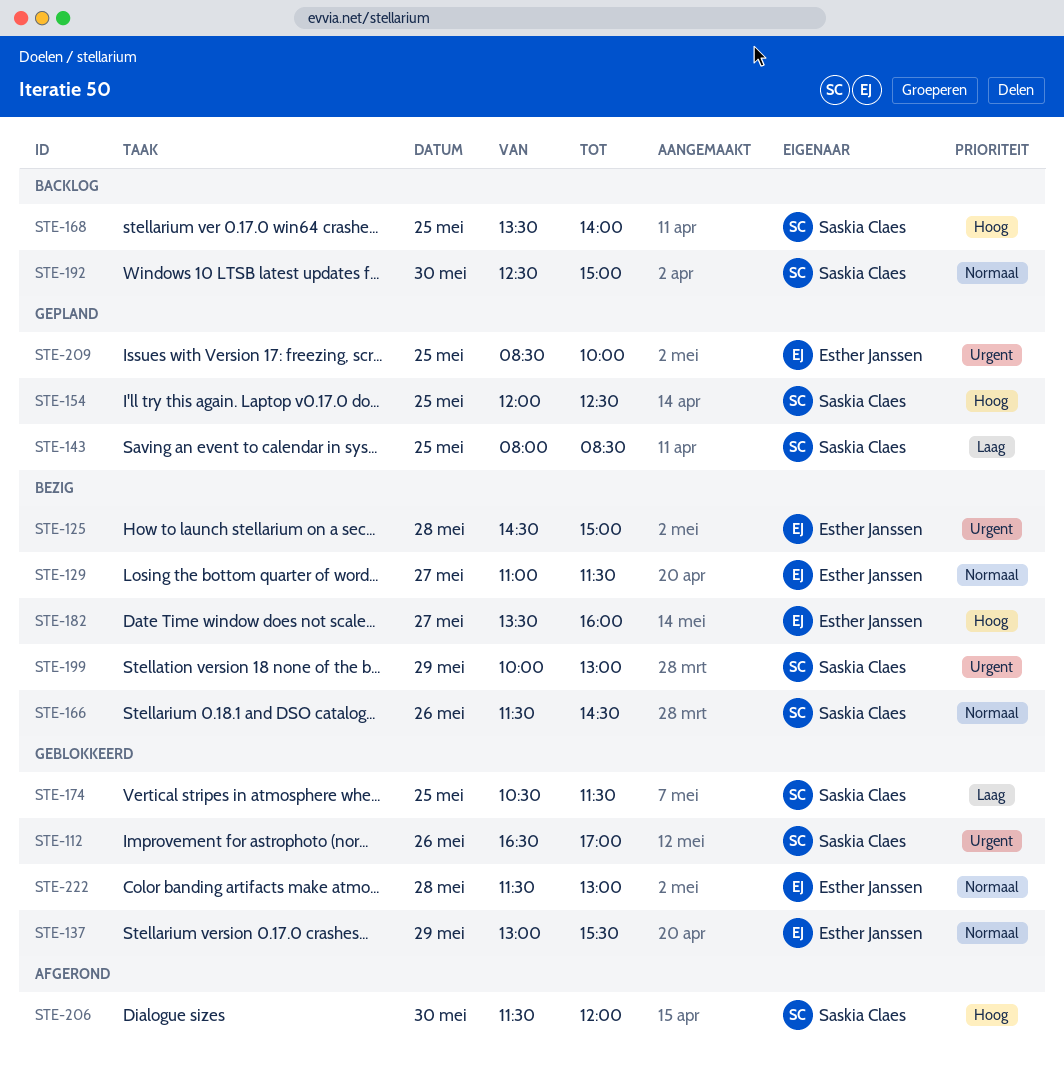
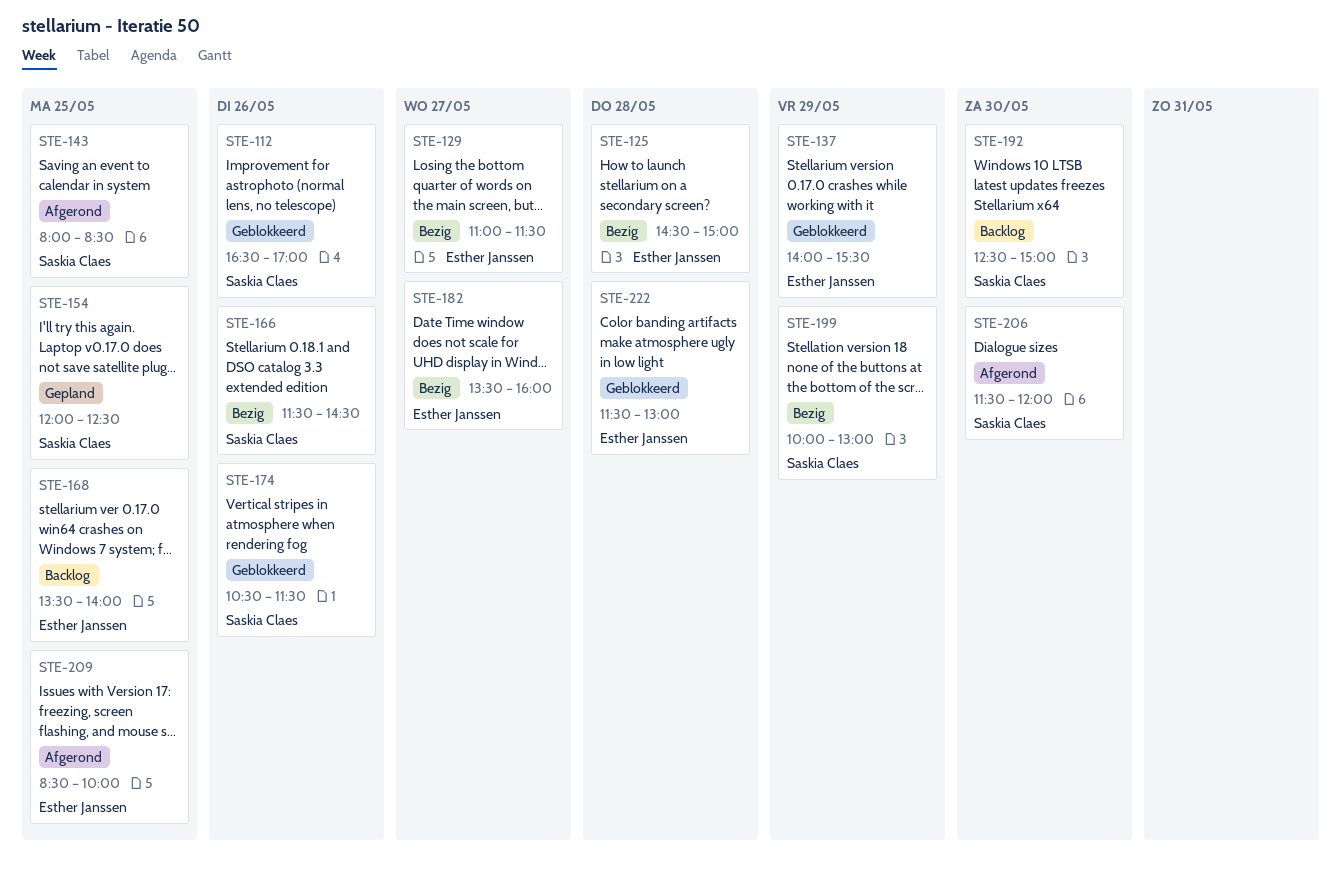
STE-137, begins: 13:00 -> 14:00
STE-143, status: Gepland -> Afgerond
STE-168, owner: Saskia Claes -> Esther Janssen
STE-174, day: May 25 -> May 26
STE-209, status: Gepland -> Afgerond

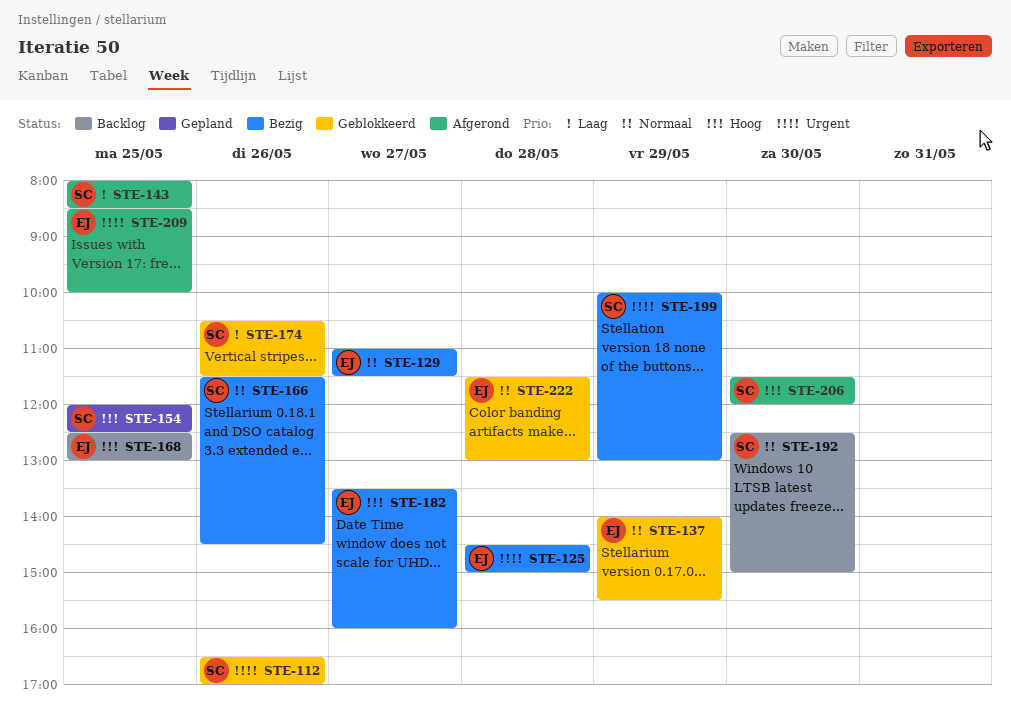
STE-168, begins: 13:30 -> 12:30
STE-168, ends: 14:00 -> 13:00

